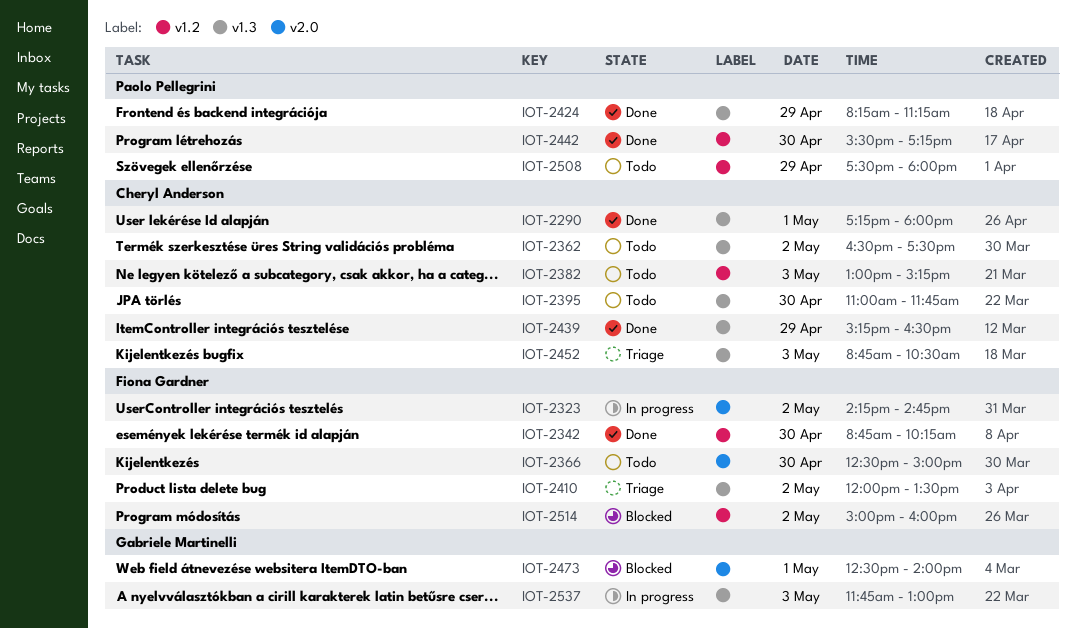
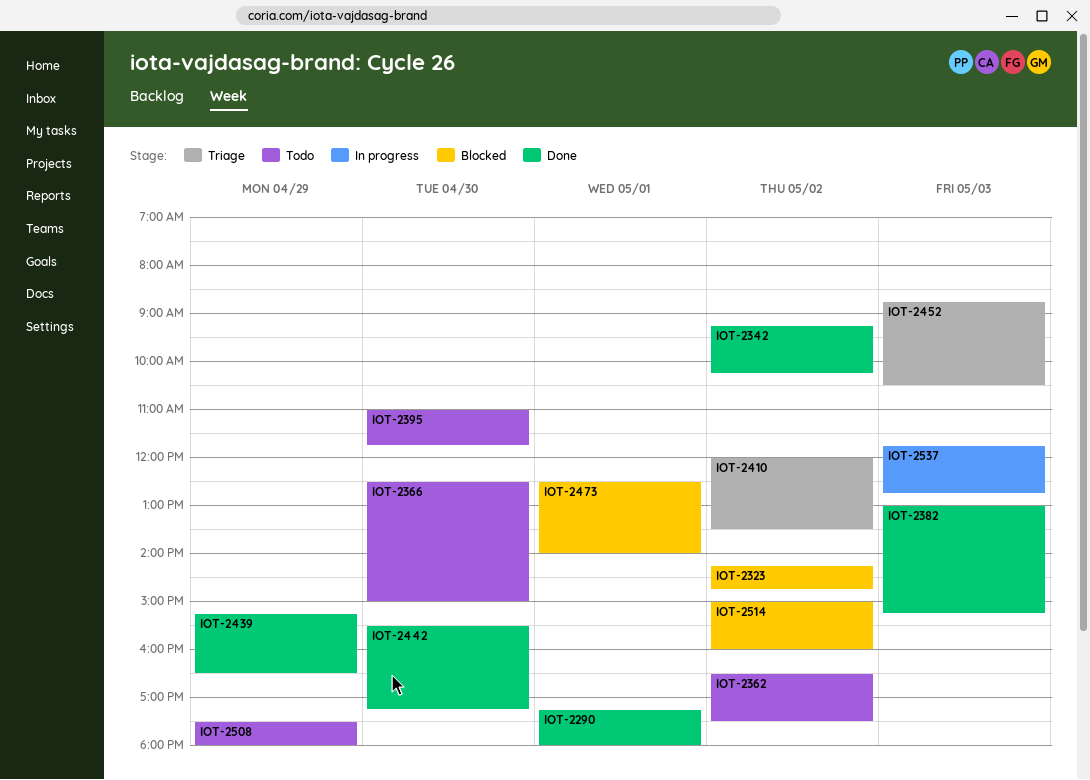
IOT-2323, status: In progress -> Blocked
IOT-2342, day: Apr 30 -> May 2
IOT-2342, begins: 08:45 -> 09:15
IOT-2382, status: Todo -> Done
IOT-2424: present -> none
IOT-2537, ends: 13:00 -> 12:45

